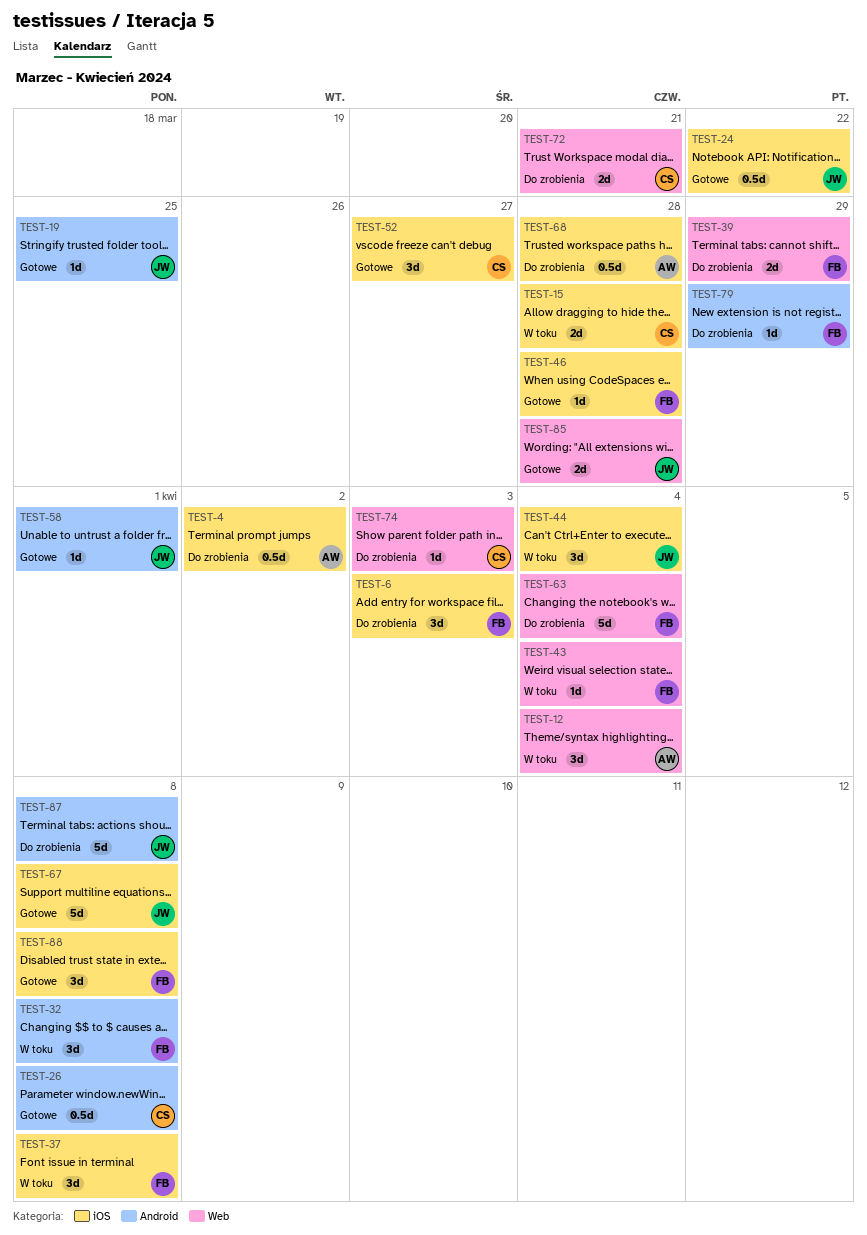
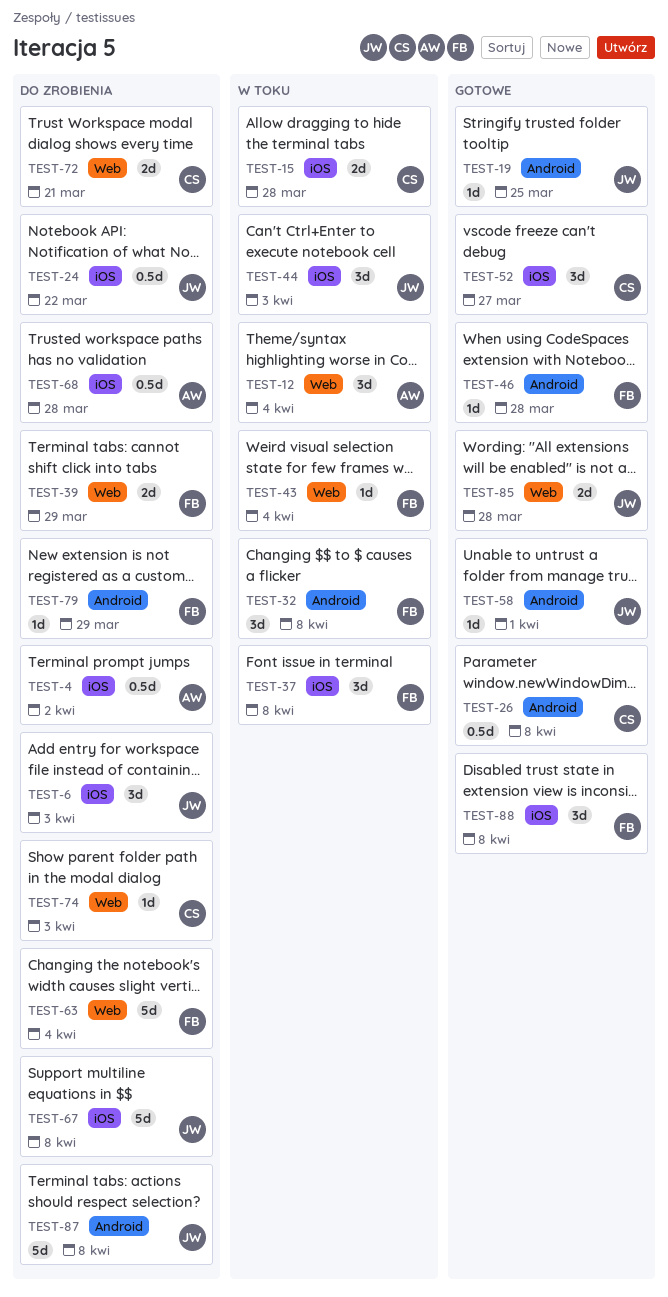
TEST-6, owner: FB -> JW
TEST-24, status: Gotowe -> Do zrobienia
TEST-44, due: Apr 4 -> Apr 3
TEST-46, label: iOS -> Android
TEST-67, status: Gotowe -> Do zrobienia

